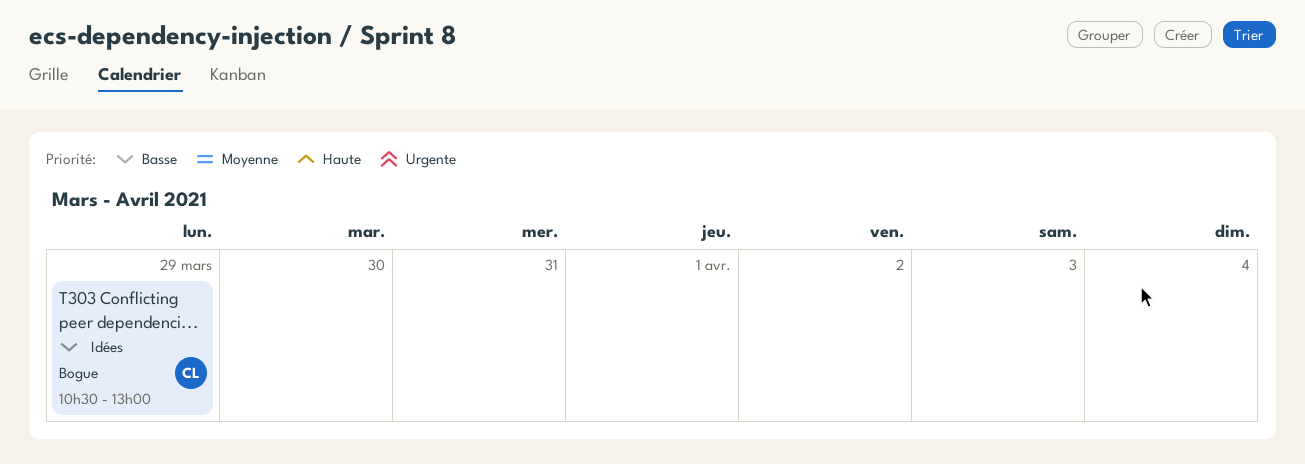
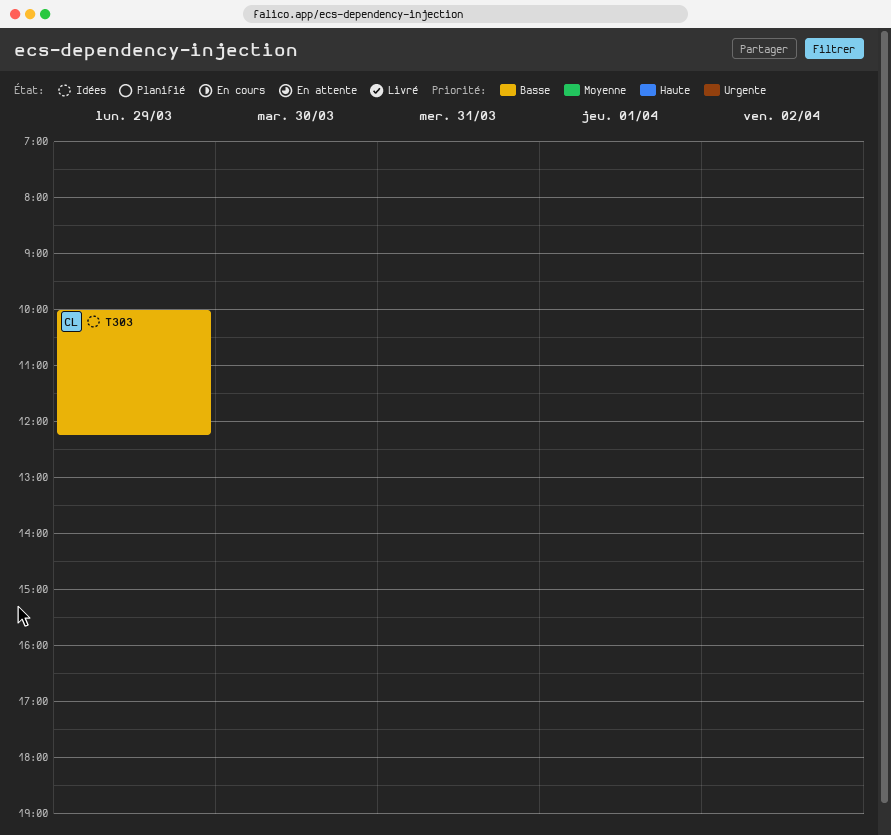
T303, begins: 10:30 -> 10:00
T303, ends: 13:00 -> 12:15

